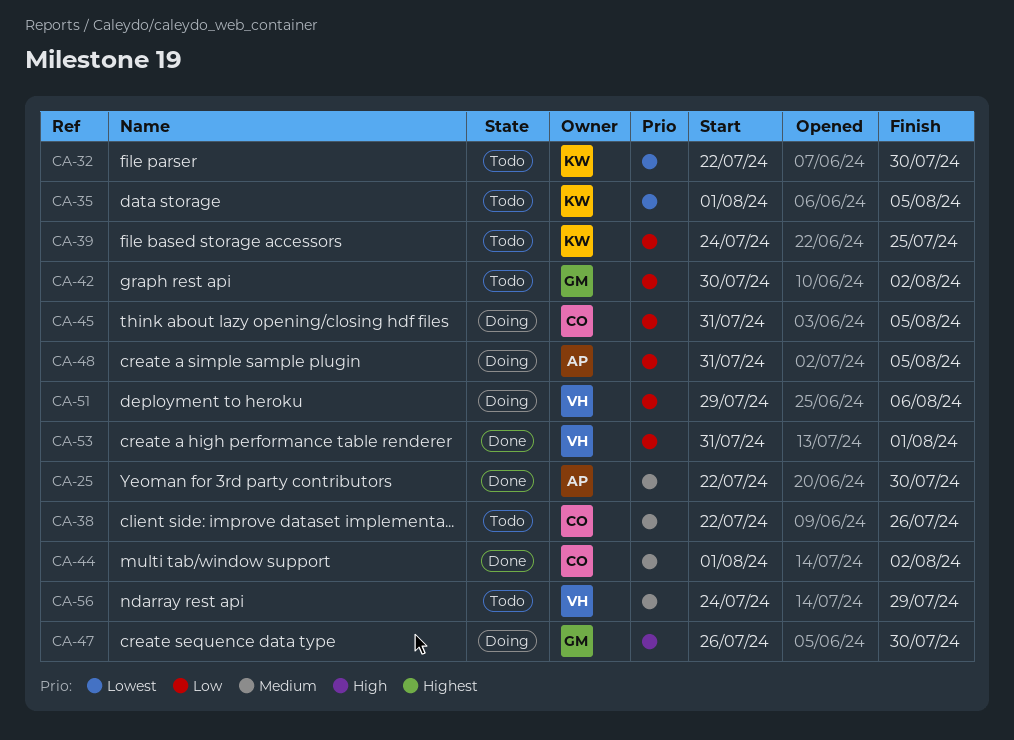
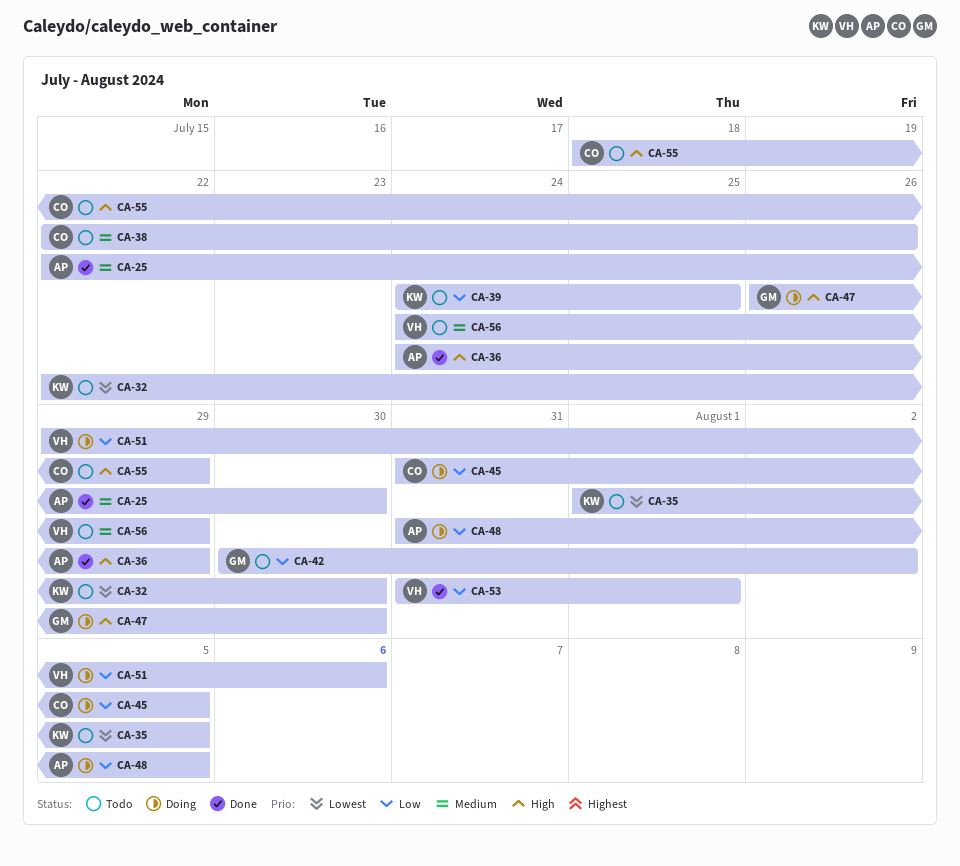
CA-36: none -> present
CA-44: present -> none
CA-55: none -> present

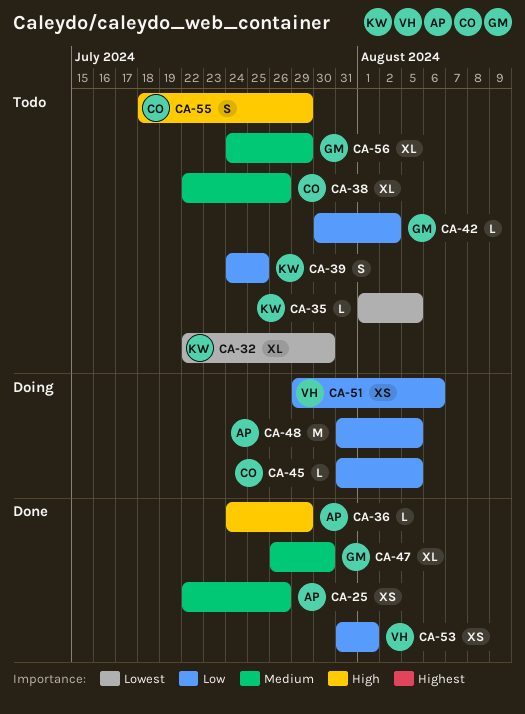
CA-25, due: Jul 30 -> Jul 26
CA-47, status: Doing -> Done
CA-47, priority: High -> Medium
CA-56, owner: VH -> GM

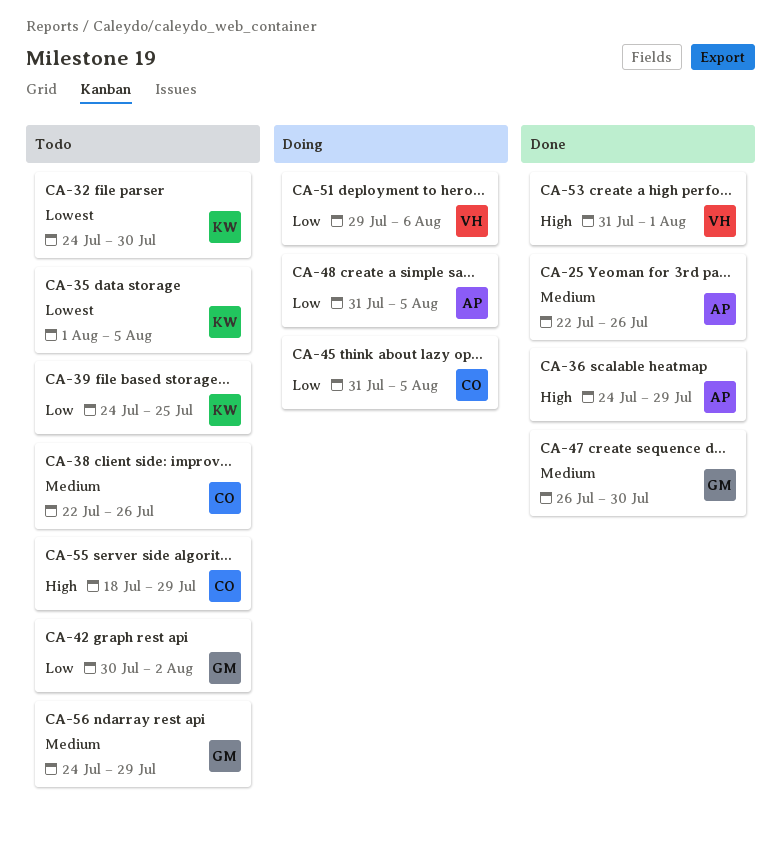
CA-32, start: Jul 22 -> Jul 24
CA-53, priority: Low -> High

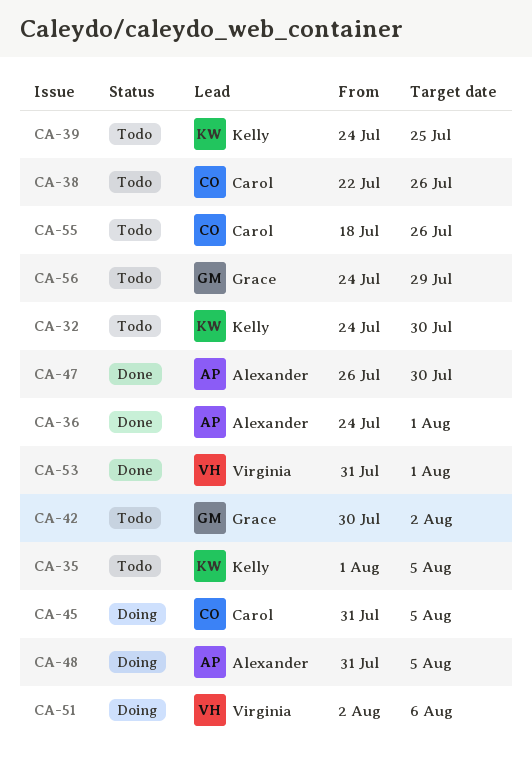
CA-25: present -> none
CA-36, due: Jul 29 -> Aug 1
CA-47, owner: Grace -> Alexander
CA-51, start: Jul 29 -> Aug 2
CA-55, due: Jul 29 -> Jul 26

